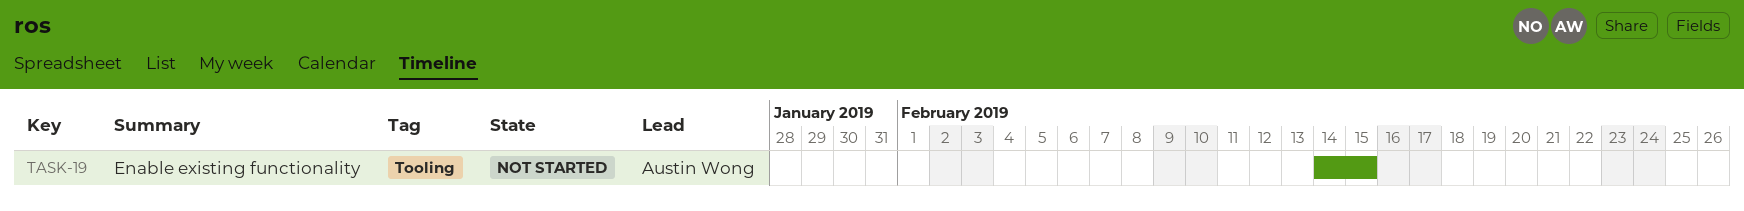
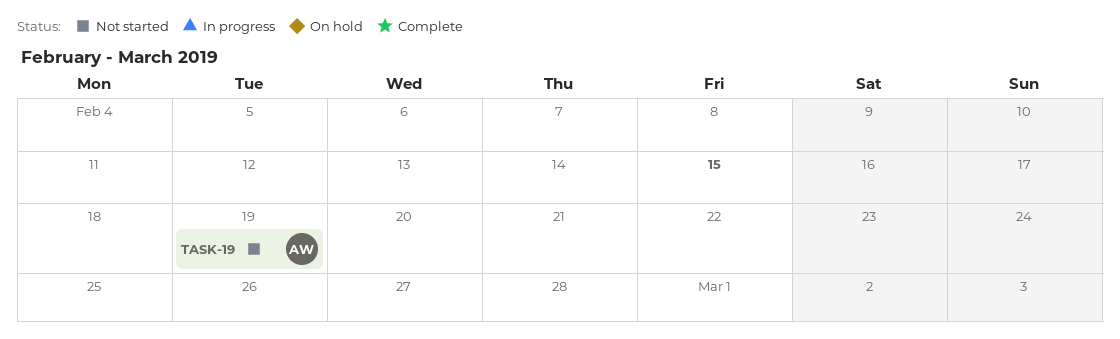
TASK-19, due: Feb 15 -> Feb 19

